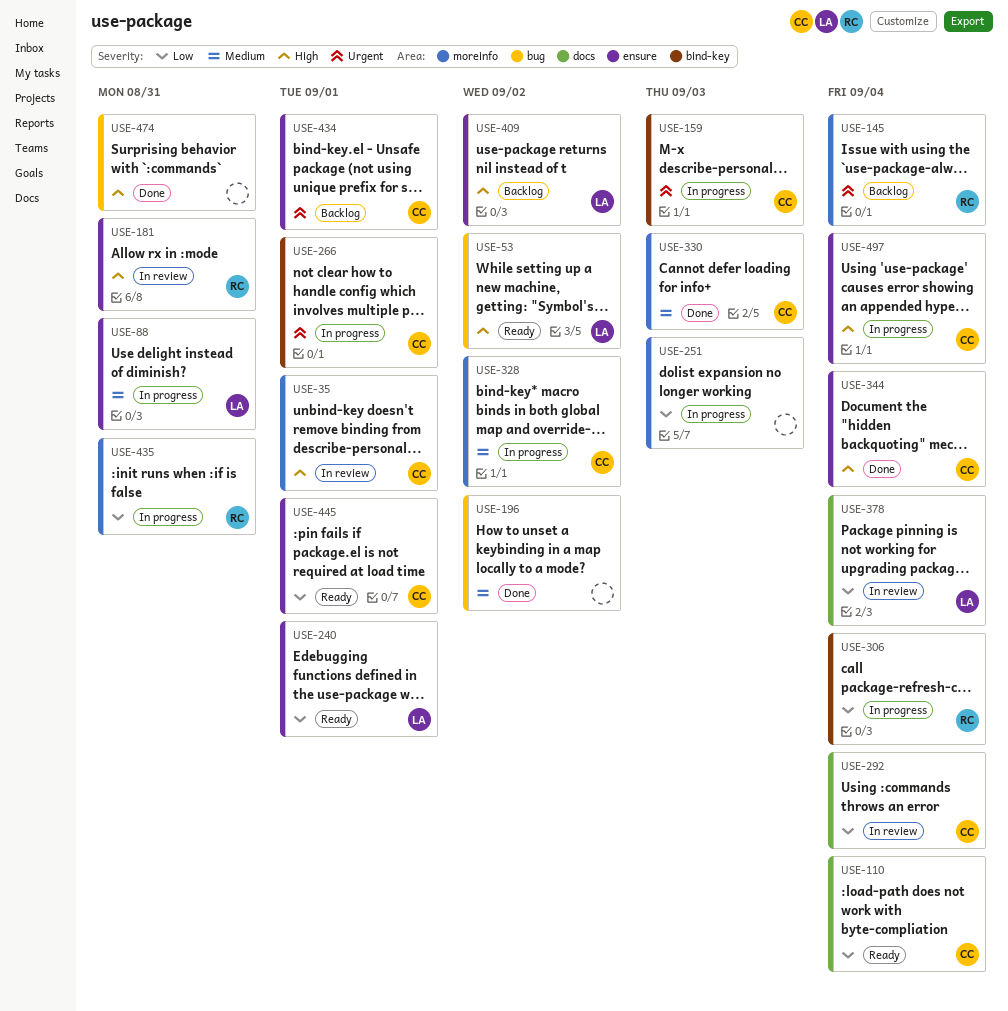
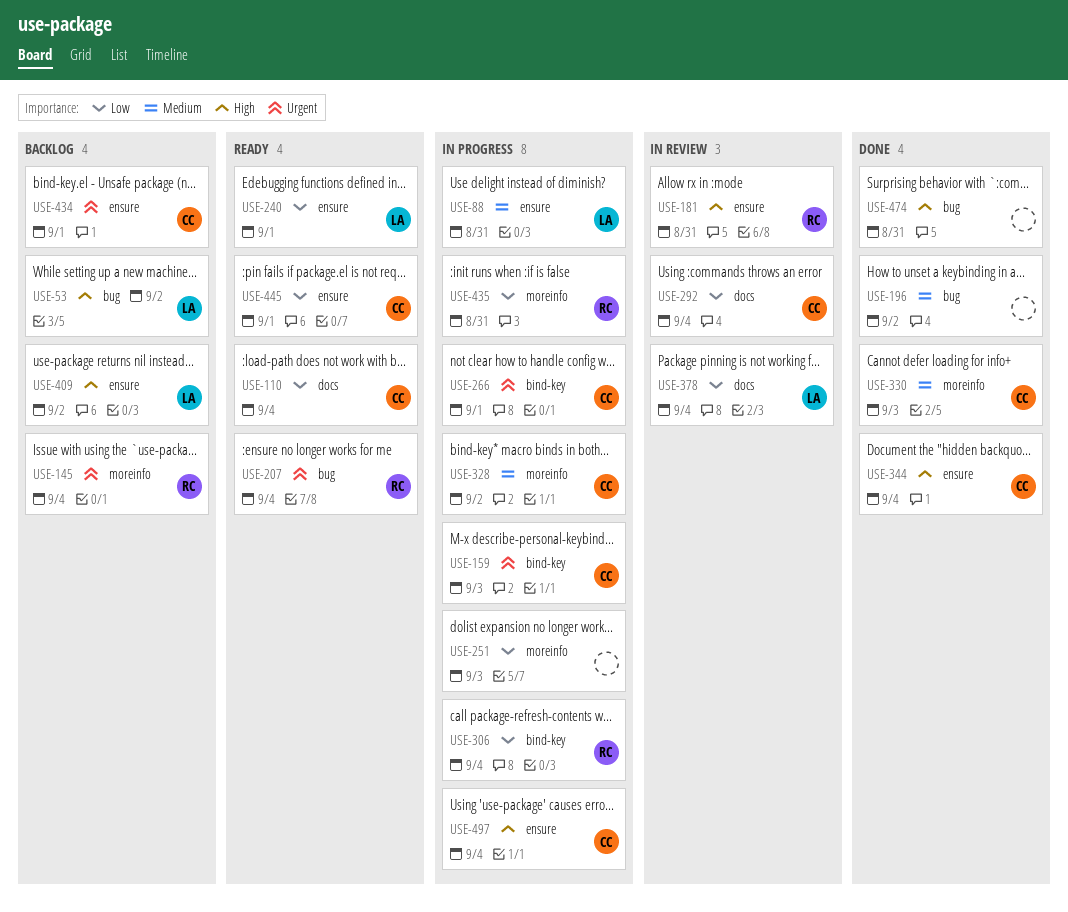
USE-35: present -> none
USE-53, status: Ready -> Backlog
USE-207: none -> present

